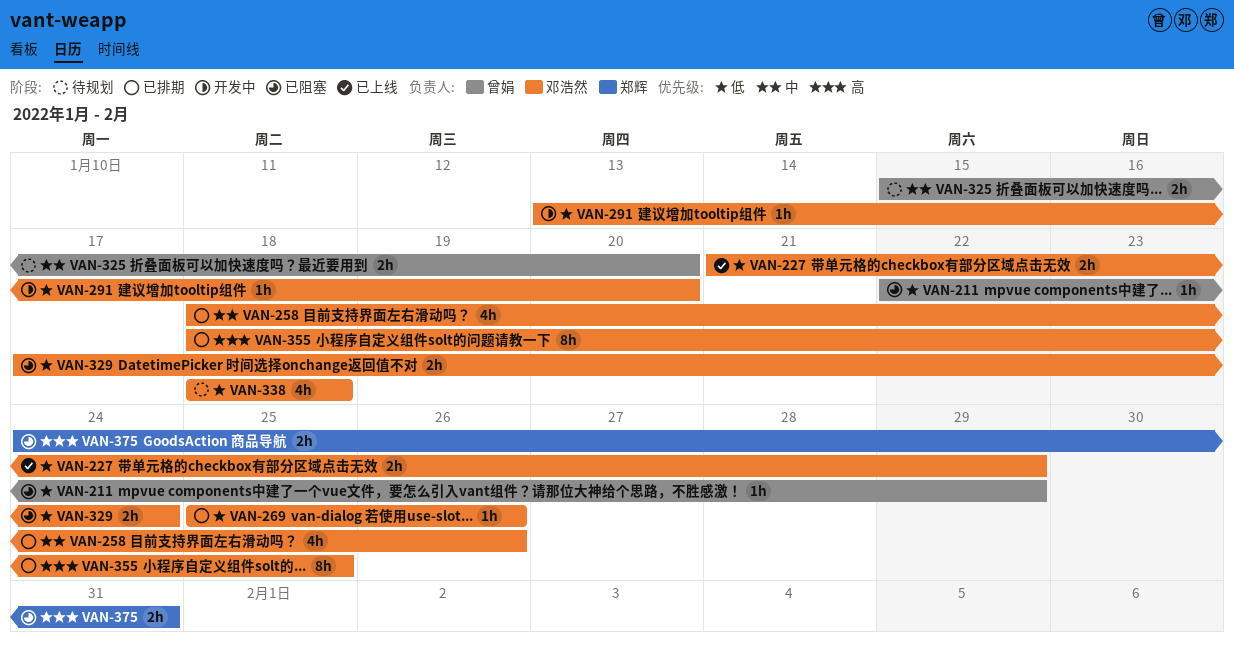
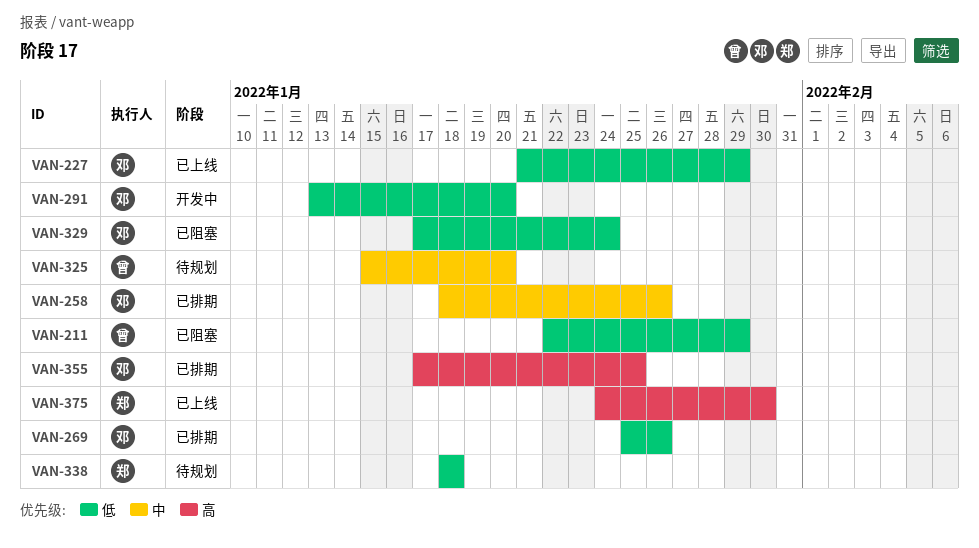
VAN-338, owner: 邓浩然 -> 郑辉
VAN-355, start: Jan 18 -> Jan 17
VAN-375, status: 已阻塞 -> 已上线
VAN-375, due: Jan 31 -> Jan 30

